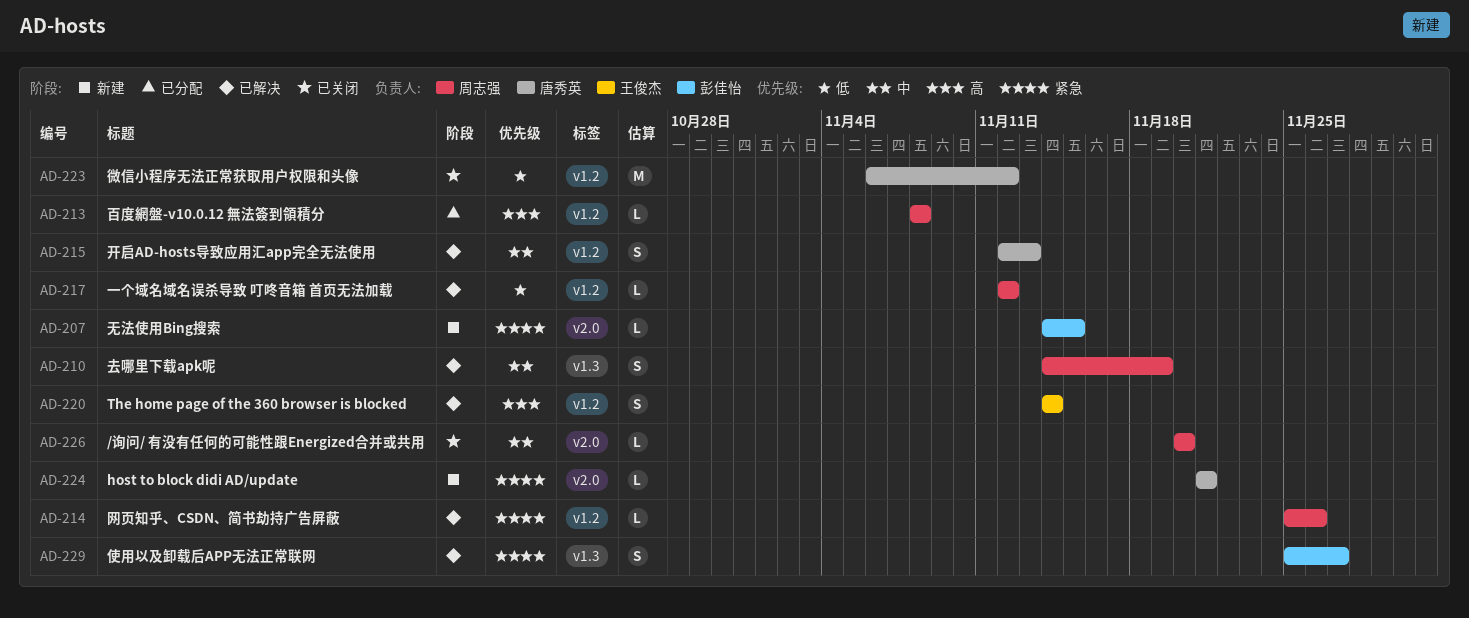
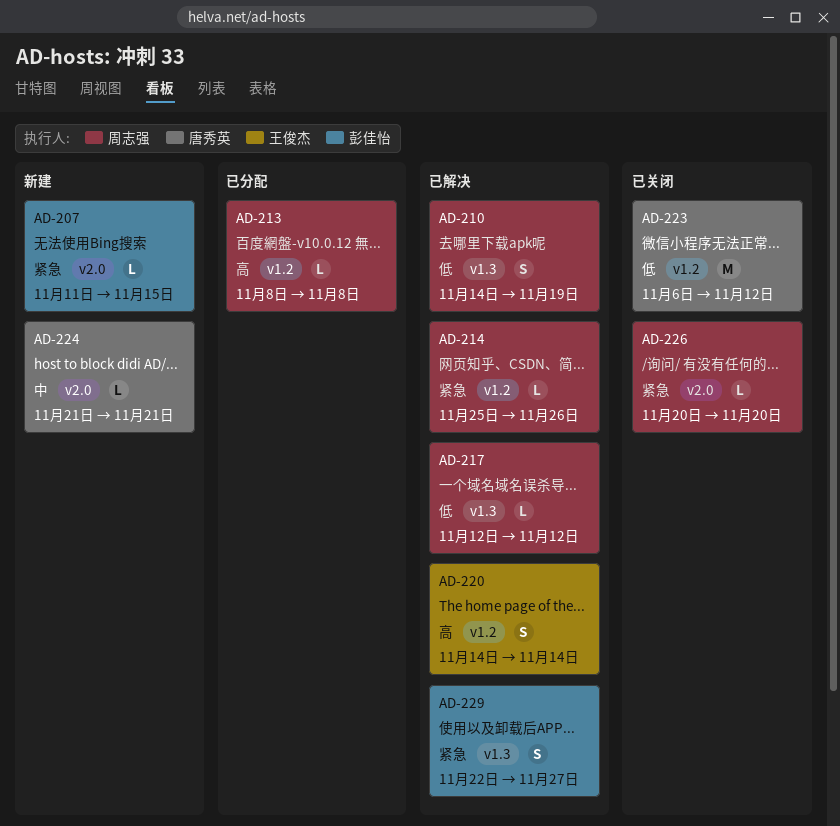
AD-207, start: Nov 14 -> Nov 11
AD-210, priority: 中 -> 低
AD-215: present -> none
AD-217, label: v1.2 -> v1.3
AD-224, priority: 紧急 -> 中
AD-226, priority: 中 -> 紧急
AD-229, start: Nov 25 -> Nov 22

